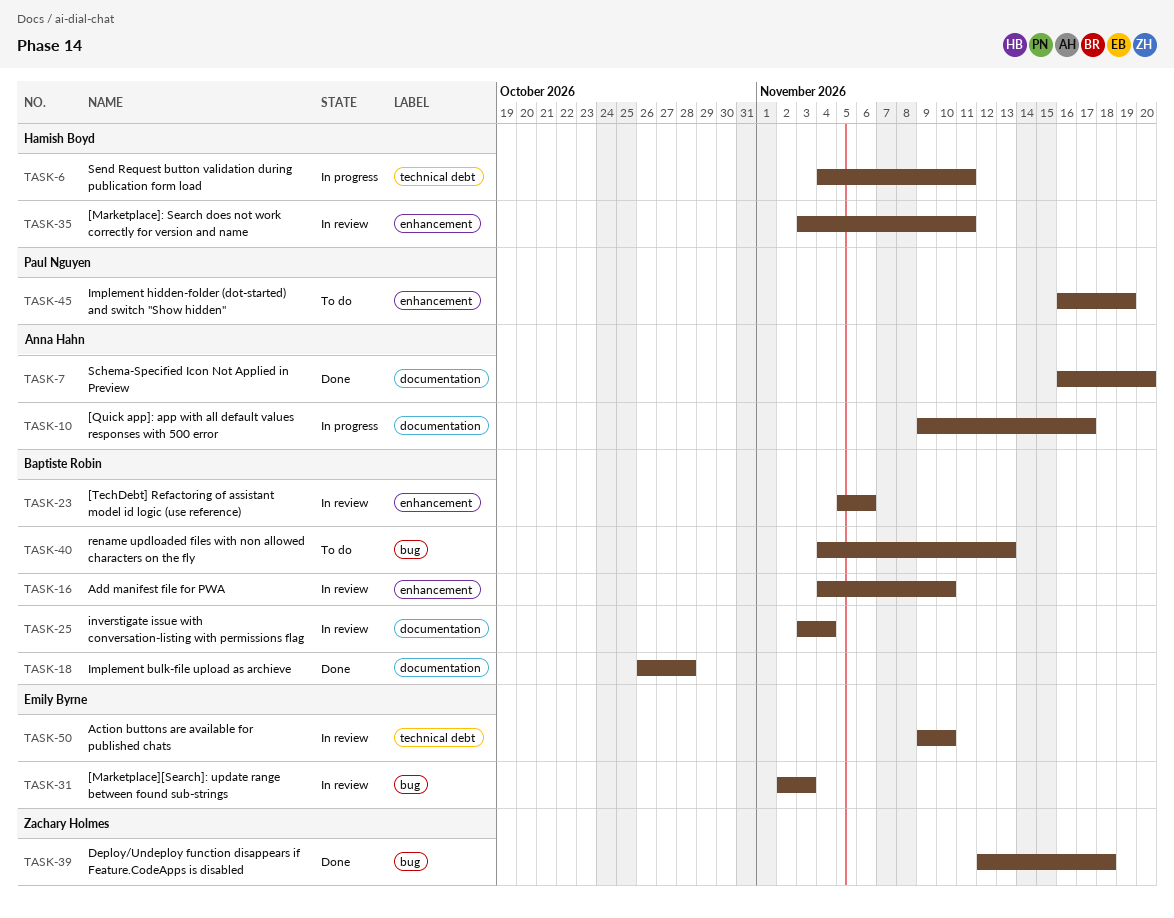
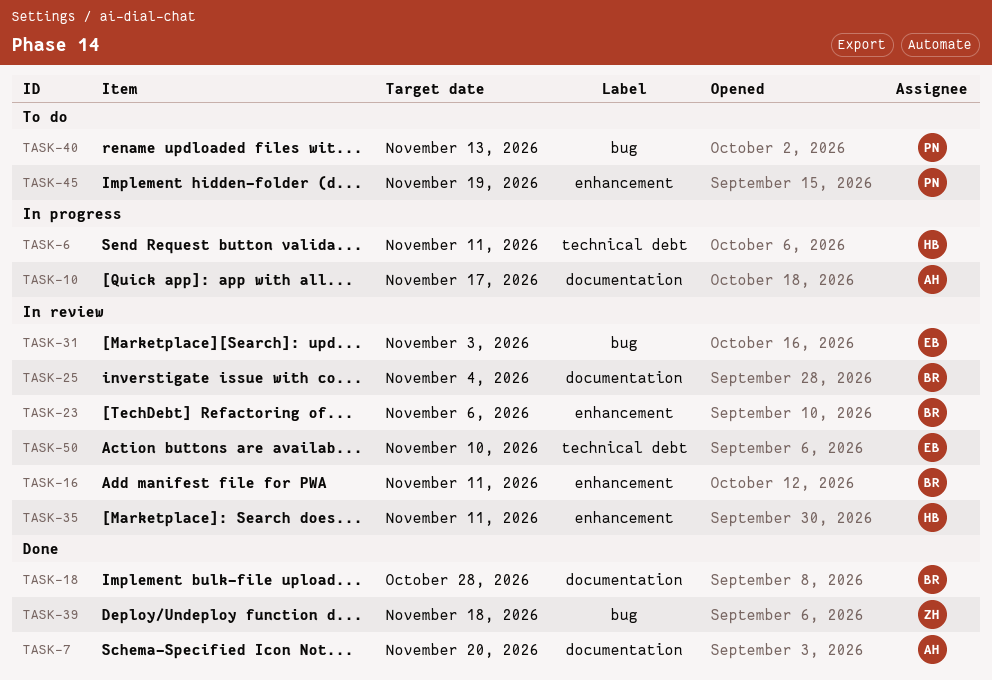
TASK-16, due: Nov 10 -> Nov 11
TASK-40, owner: Baptiste Robin -> Paul Nguyen

